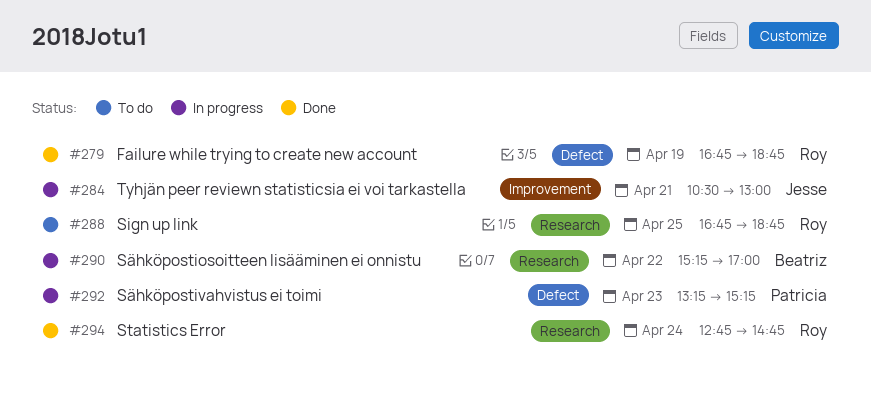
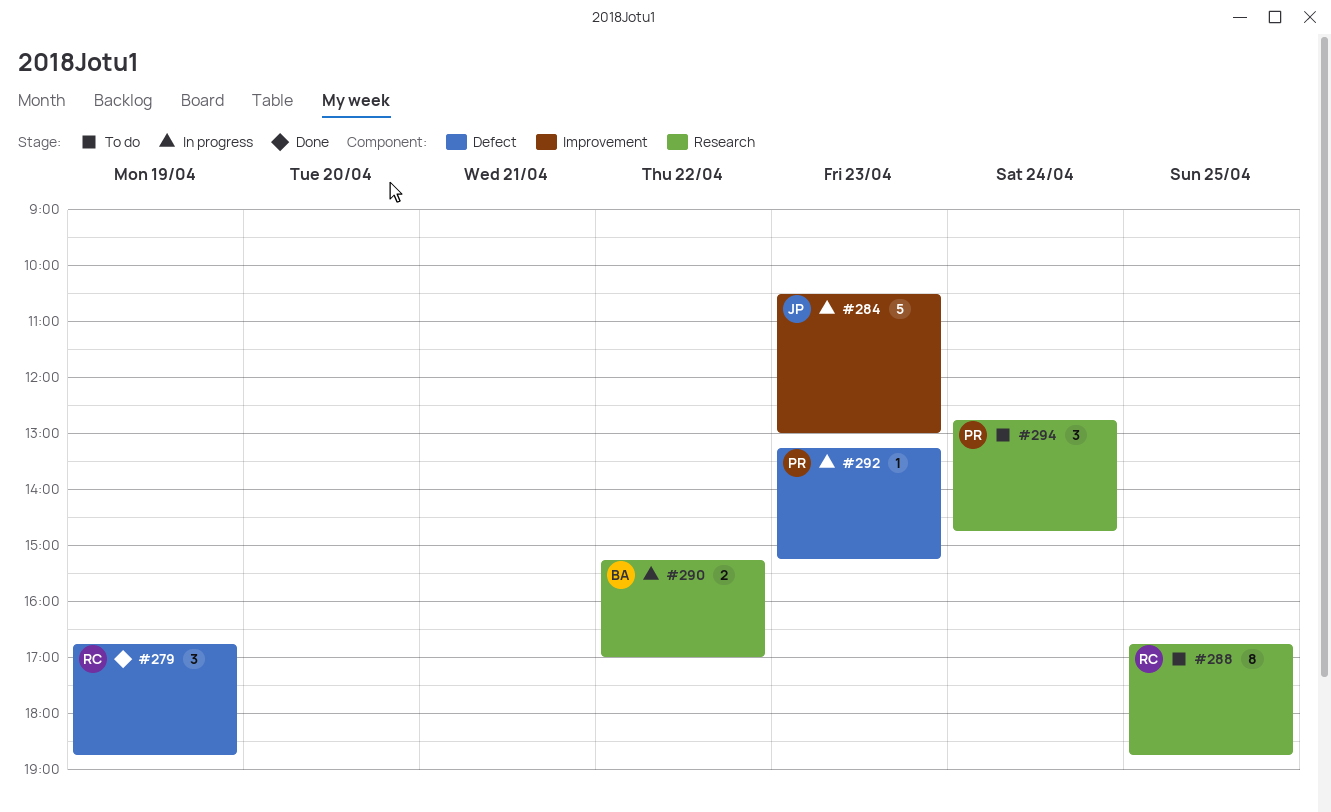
#284, day: Apr 21 -> Apr 23
#294, status: Done -> To do
#294, owner: Roy -> Patricia

